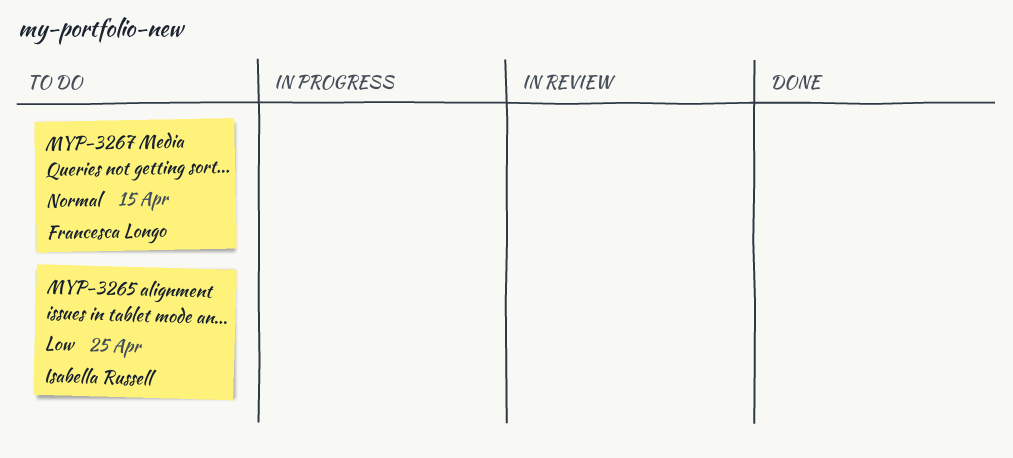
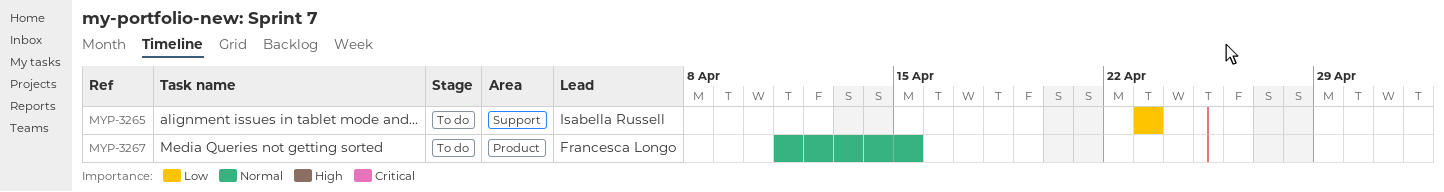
MYP-3265, due: Apr 25 -> Apr 23

